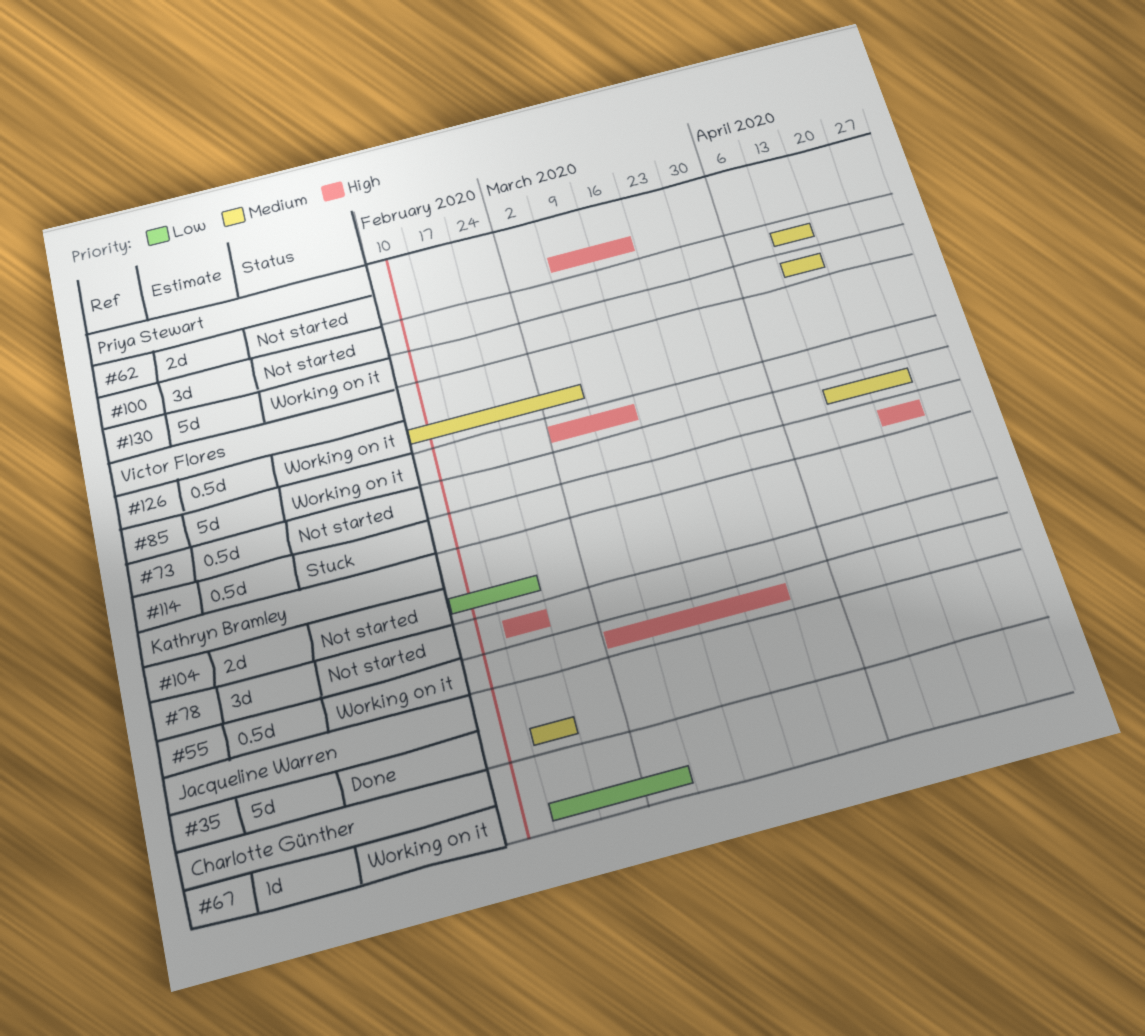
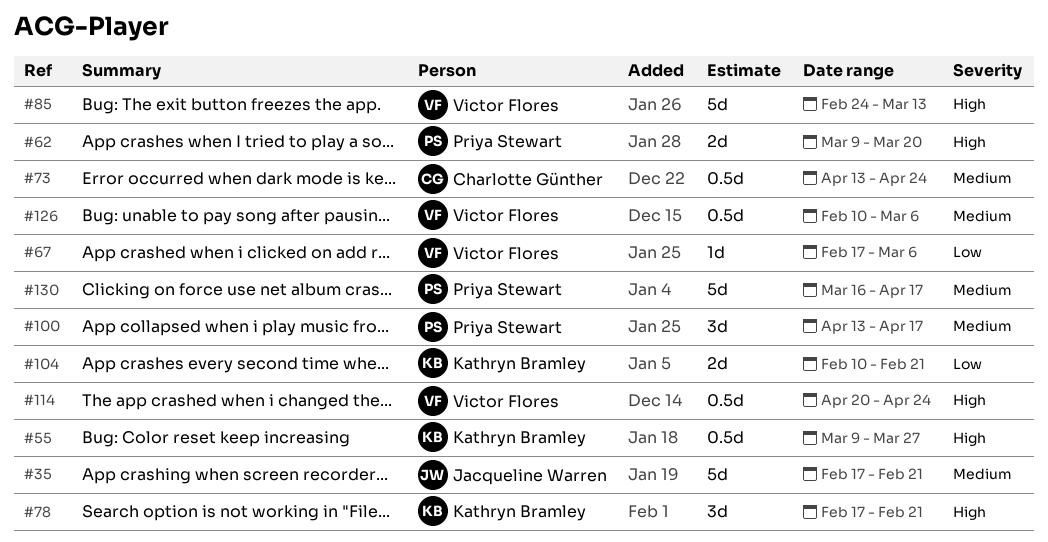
#55, start: Mar 2 -> Mar 9
#67, owner: Charlotte Günther -> Victor Flores
#73, owner: Victor Flores -> Charlotte Günther
#85, start: Mar 2 -> Feb 24
#130, start: Apr 13 -> Mar 16

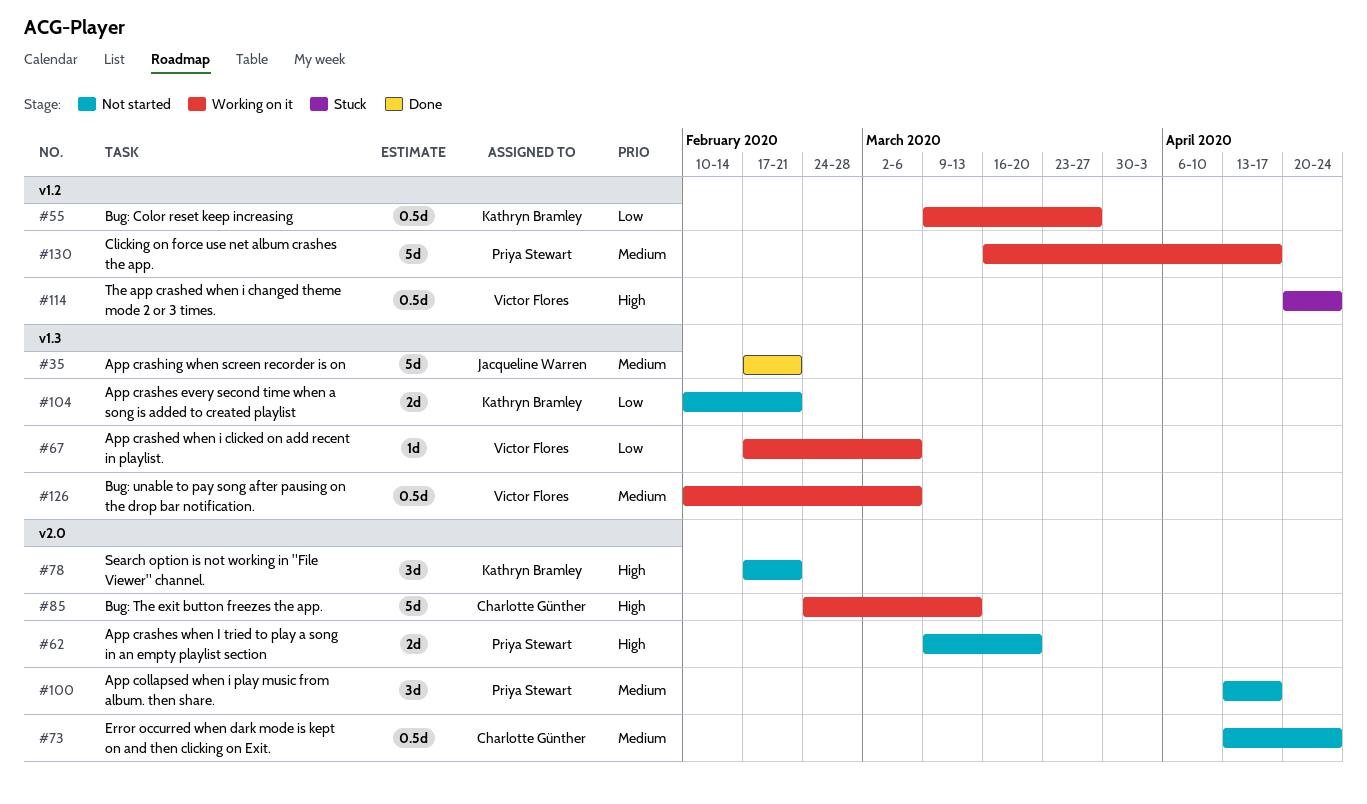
#55, priority: High -> Low
#85, owner: Victor Flores -> Charlotte Günther

